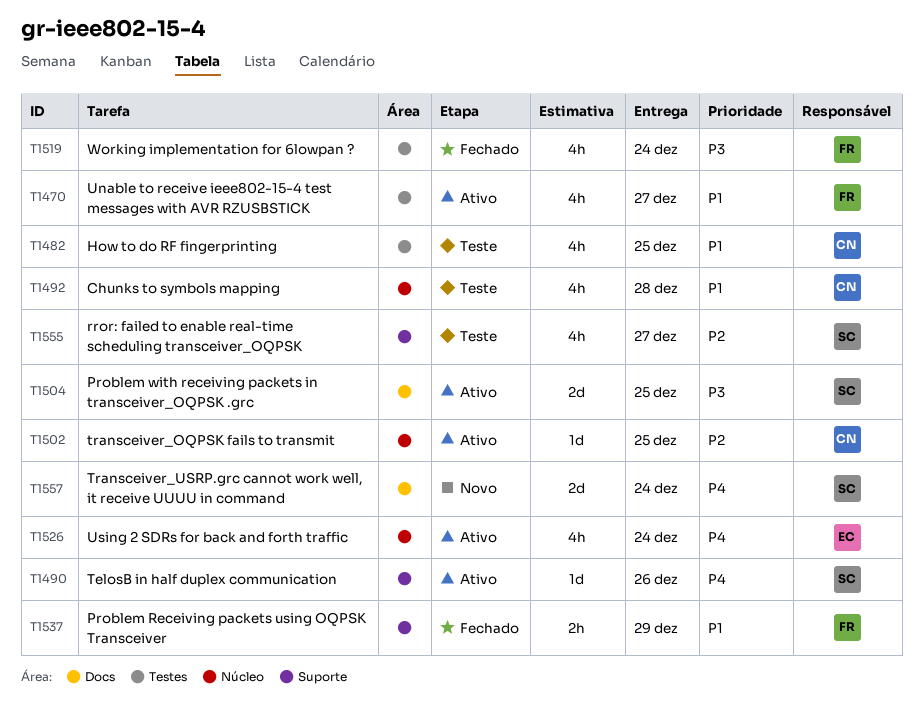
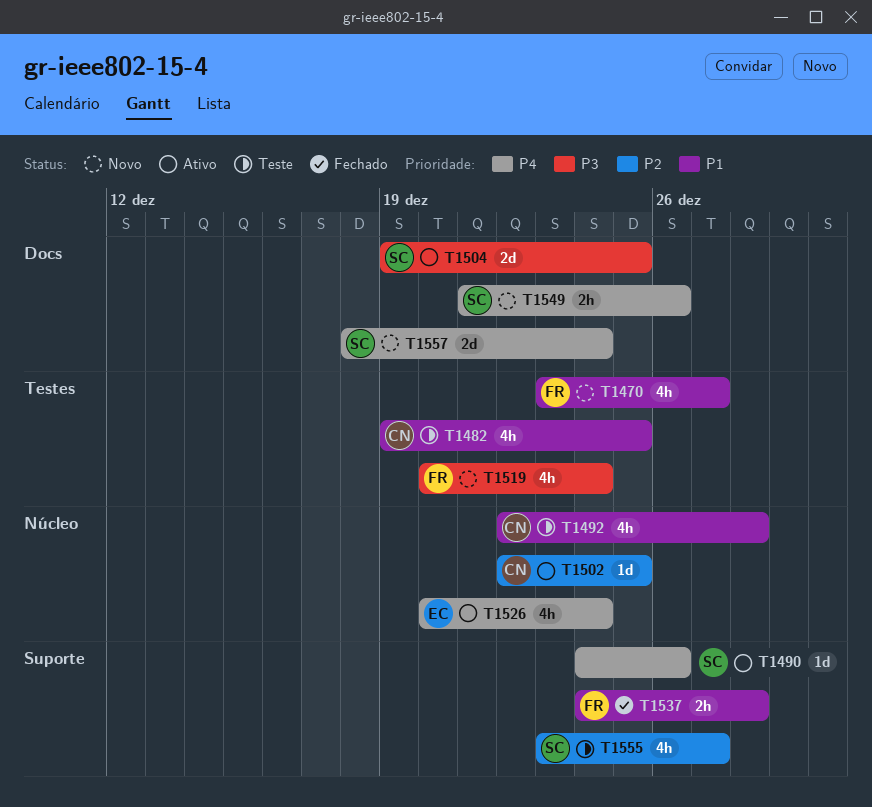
T1470, status: Ativo -> Novo
T1519, status: Fechado -> Novo
T1537, due: Dec 29 -> Dec 28
T1549: none -> present

